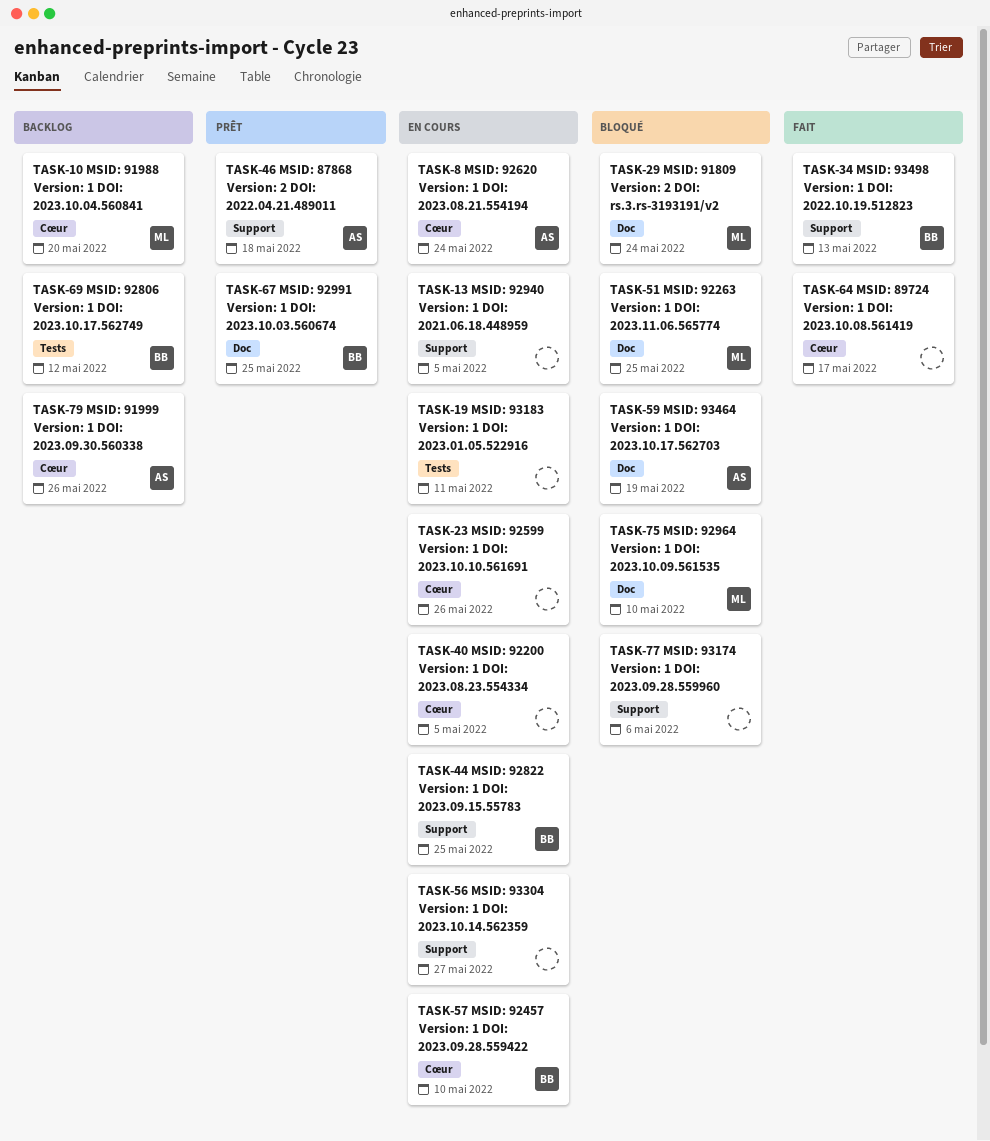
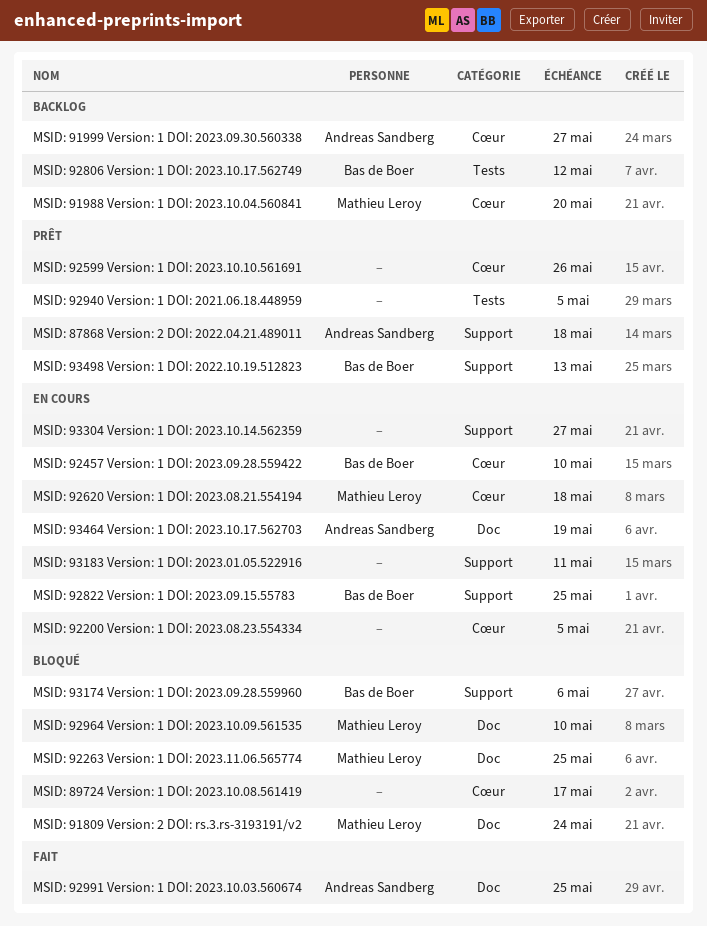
MSID: 89724 Version: 1 DOI: 2023.10.08.561419, status: Fait -> Bloqué
MSID: 91999 Version: 1 DOI: 2023.09.30.560338, due: May 26 -> May 27
MSID: 92599 Version: 1 DOI: 2023.10.10.561691, status: En cours -> Prêt
MSID: 92620 Version: 1 DOI: 2023.08.21.554194, owner: Andreas Sandberg -> Mathieu Leroy
MSID: 92620 Version: 1 DOI: 2023.08.21.554194, due: May 24 -> May 18
MSID: 92940 Version: 1 DOI: 2021.06.18.448959, status: En cours -> Prêt
MSID: 92940 Version: 1 DOI: 2021.06.18.448959, label: Support -> Tests
MSID: 92991 Version: 1 DOI: 2023.10.03.560674, status: Prêt -> Fait
MSID: 92991 Version: 1 DOI: 2023.10.03.560674, owner: Bas de Boer -> Andreas Sandberg
MSID: 93174 Version: 1 DOI: 2023.09.28.559960, owner: none -> Bas de Boer
MSID: 93183 Version: 1 DOI: 2023.01.05.522916, label: Tests -> Support
MSID: 93464 Version: 1 DOI: 2023.10.17.562703, status: Bloqué -> En cours
MSID: 93498 Version: 1 DOI: 2022.10.19.512823, status: Fait -> Prêt

